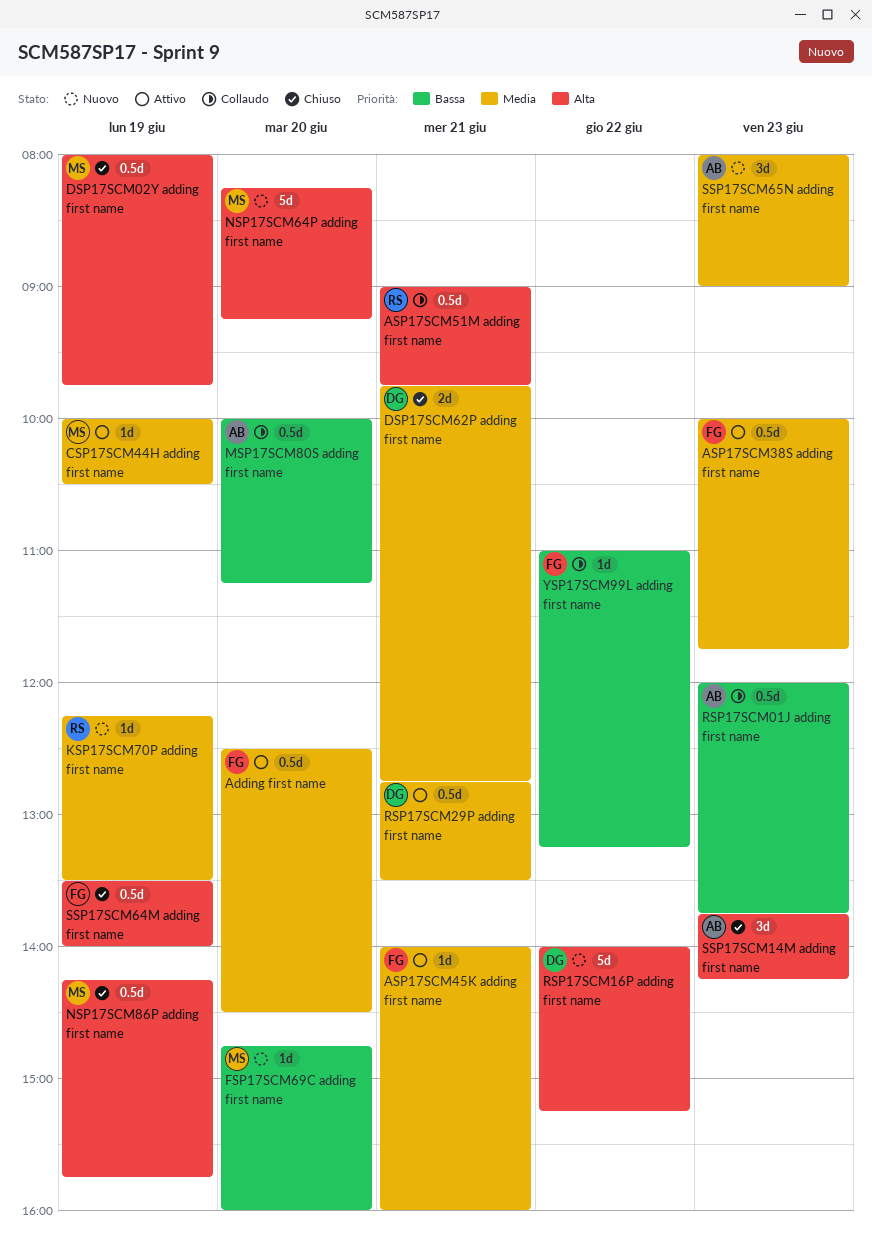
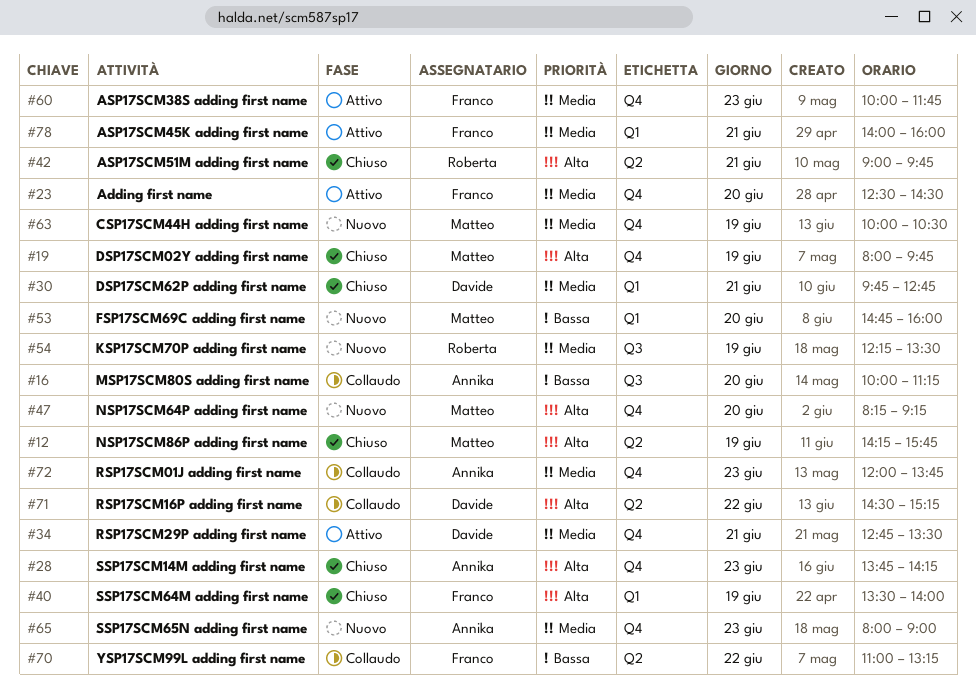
ASP17SCM51M adding first name, status: Collaudo -> Chiuso
CSP17SCM44H adding first name, status: Attivo -> Nuovo
RSP17SCM01J adding first name, priority: Bassa -> Media
RSP17SCM16P adding first name, status: Nuovo -> Collaudo
RSP17SCM16P adding first name, begins: 14:00 -> 14:30

